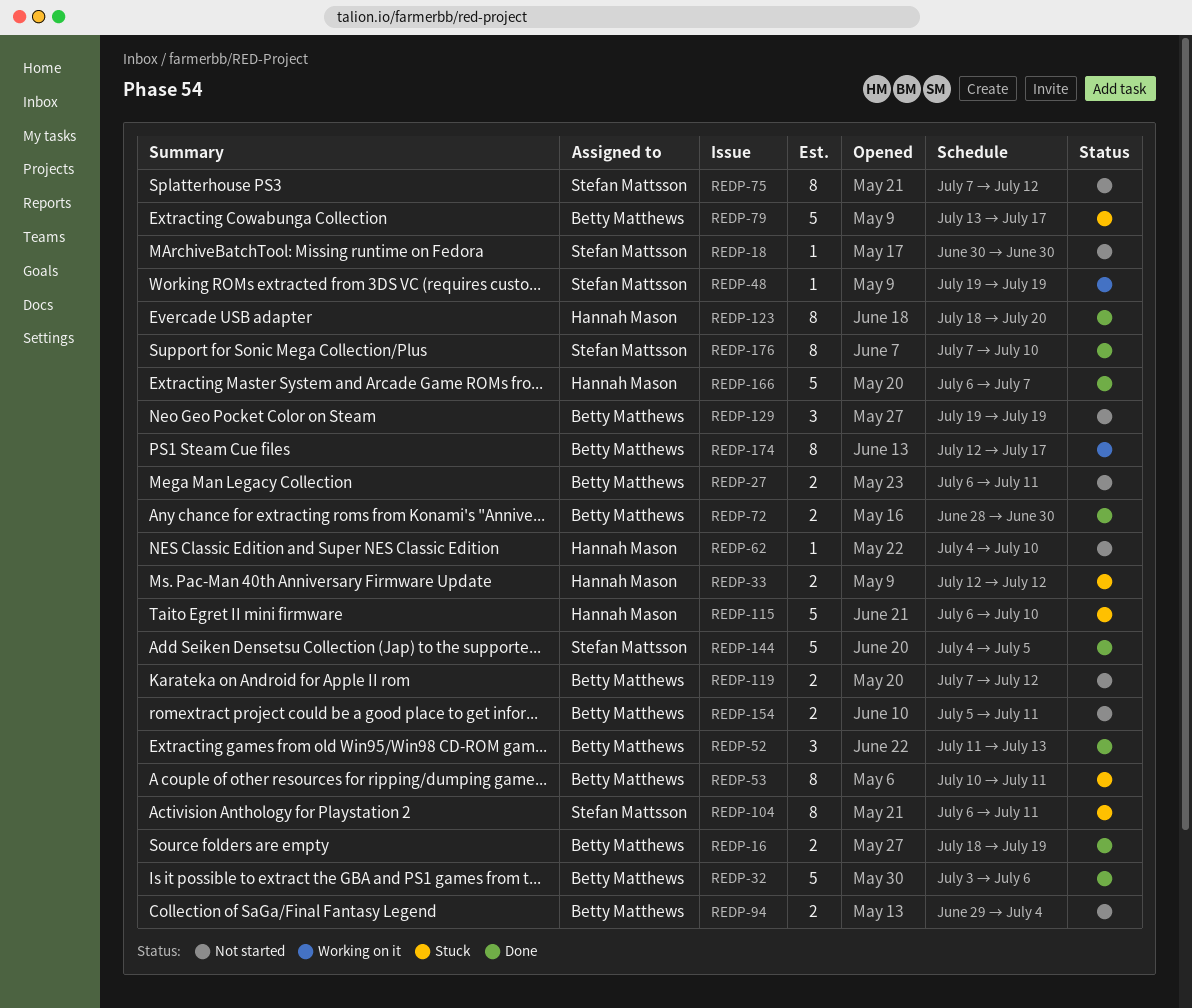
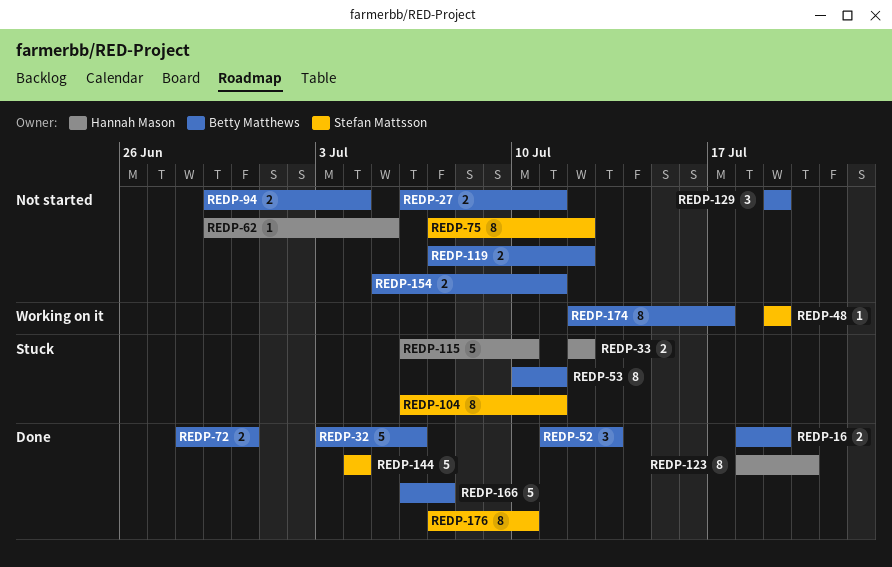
REDP-18: present -> none
REDP-62, start: Jul 4 -> Jun 29
REDP-62, due: Jul 10 -> Jul 5
REDP-79: present -> none
REDP-144, due: Jul 5 -> Jul 4
REDP-166, owner: Hannah Mason -> Betty Matthews

